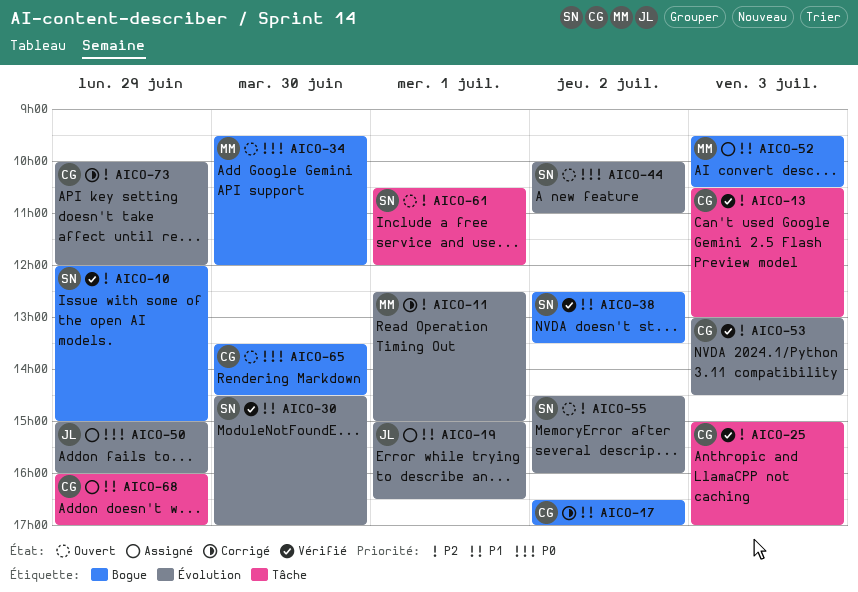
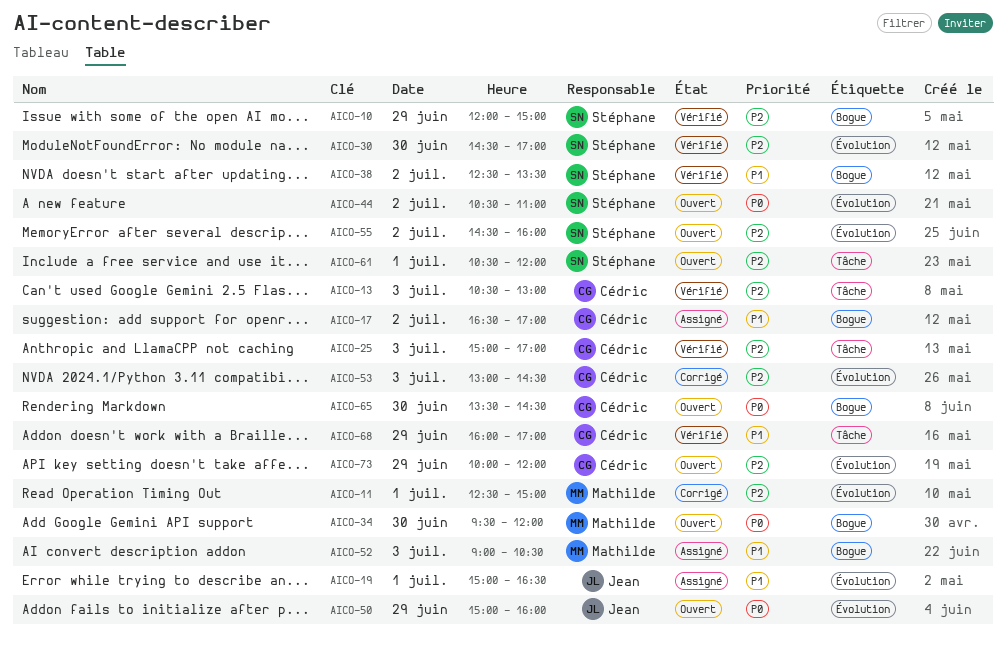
AICO-17, status: Corrigé -> Assigné
AICO-30, priority: P1 -> P2
AICO-44, begins: 10:00 -> 10:30
AICO-50, status: Assigné -> Ouvert
AICO-52, begins: 09:30 -> 09:00
AICO-53, status: Vérifié -> Corrigé
AICO-68, status: Assigné -> Vérifié
AICO-73, status: Corrigé -> Ouvert

